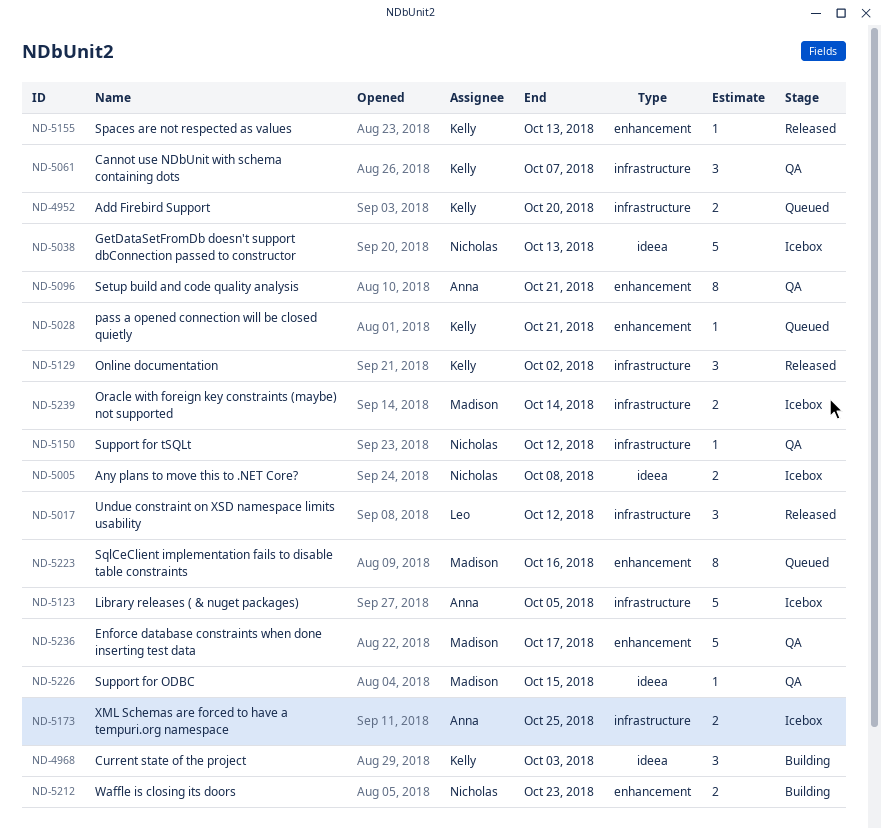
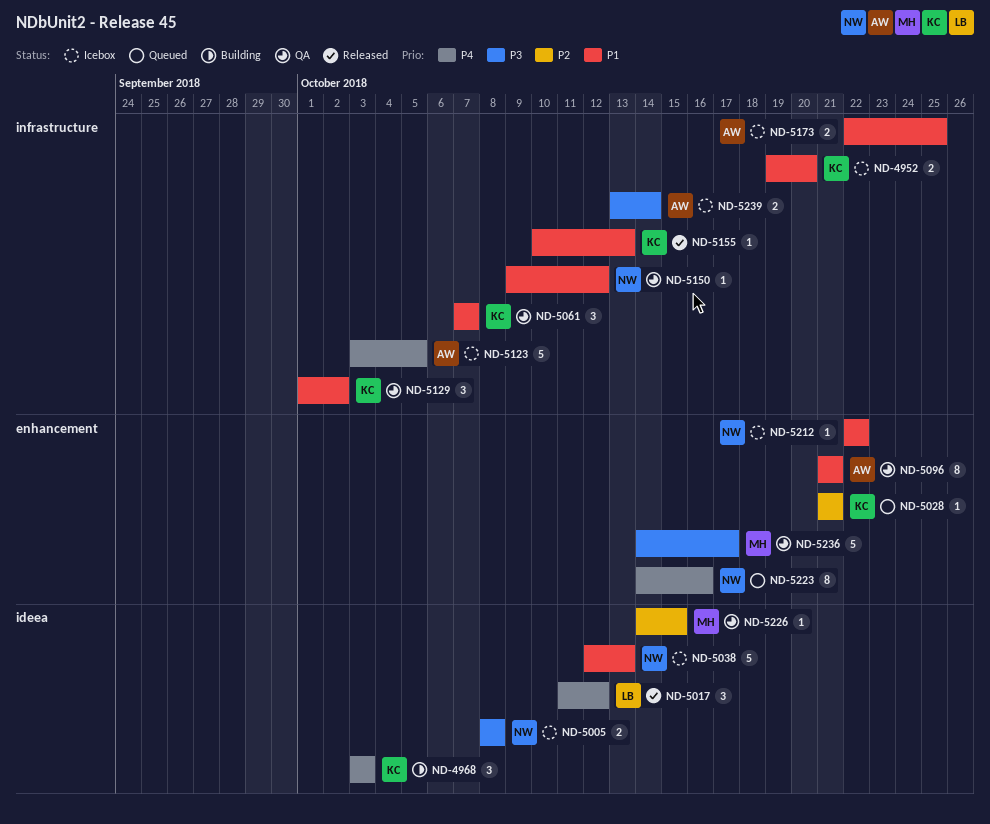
ND-4952, status: Queued -> Icebox
ND-5017, label: infrastructure -> ideea
ND-5129, status: Released -> QA
ND-5155, label: enhancement -> infrastructure
ND-5212, status: Building -> Icebox
ND-5212, estimate: 2 -> 1
ND-5212, due: Oct 23 -> Oct 22
ND-5223, owner: Madison -> Nicholas
ND-5239, owner: Madison -> Anna

